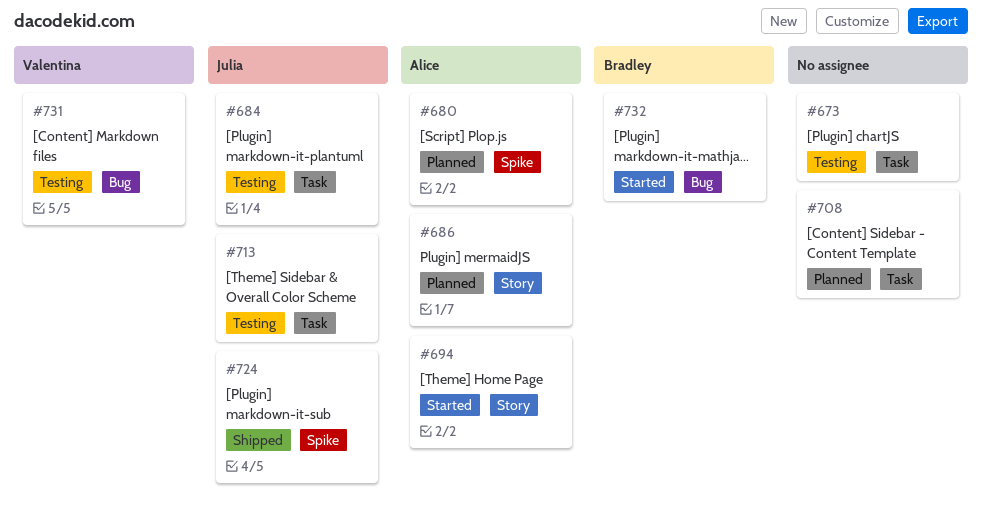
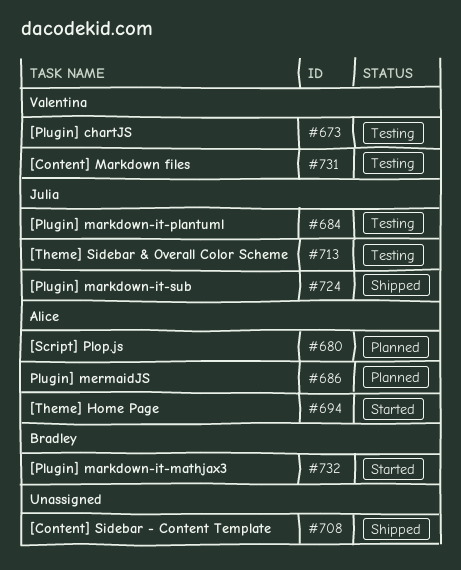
#673, owner: none -> Valentina
#708, status: Planned -> Shipped

